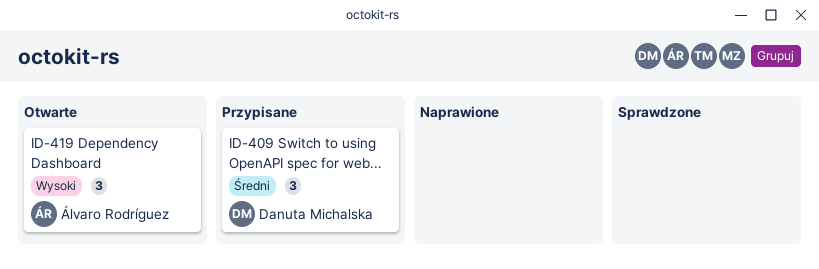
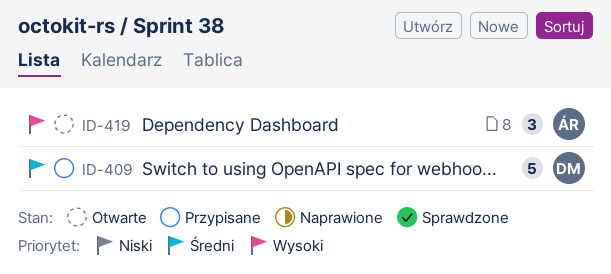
ID-409, estimate: 3 -> 5

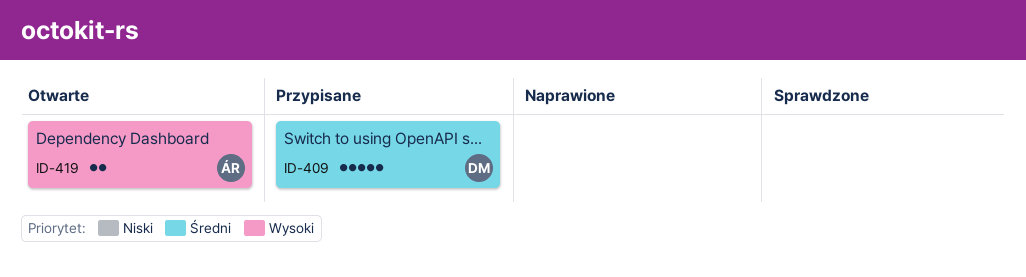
ID-419, estimate: 3 -> 2

